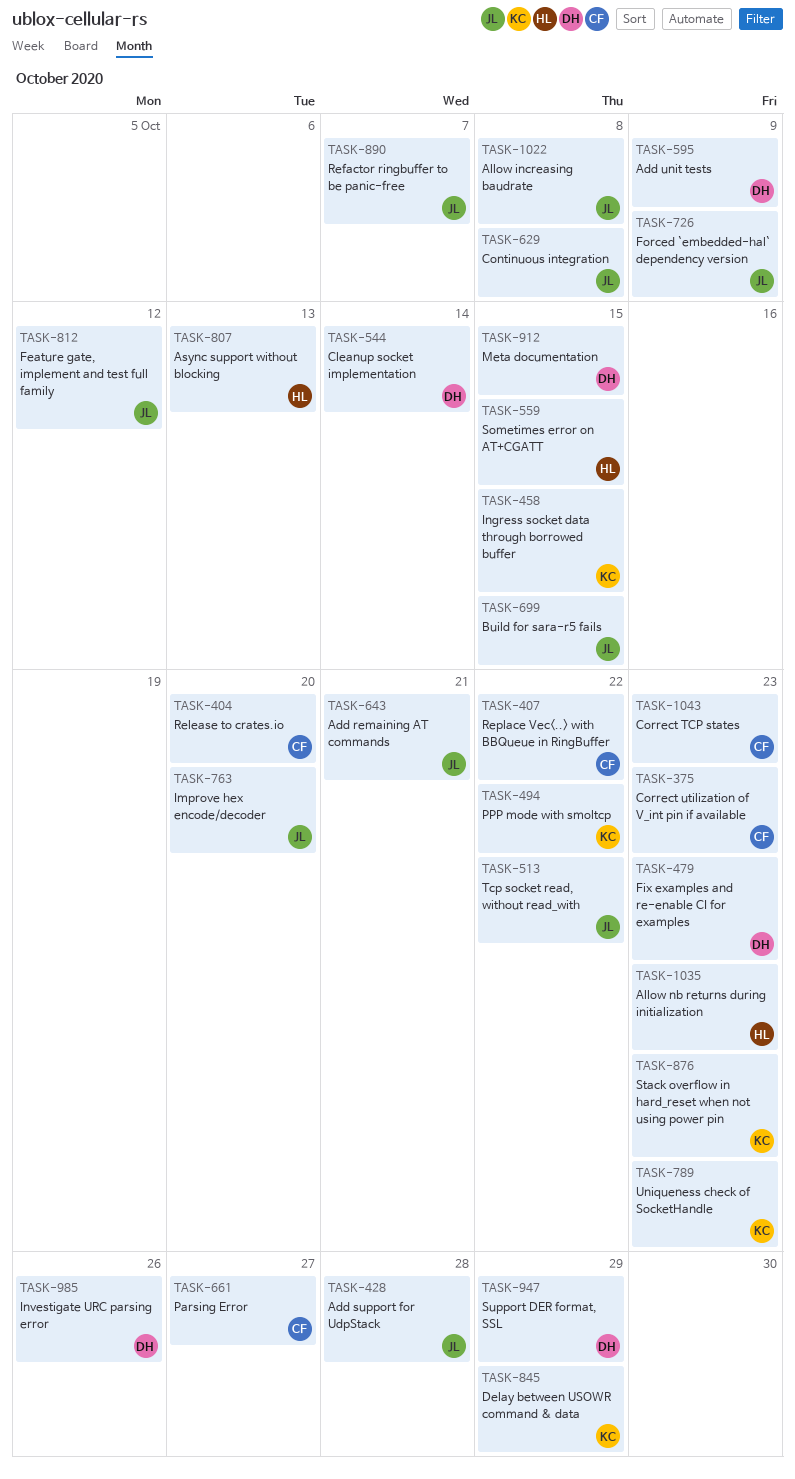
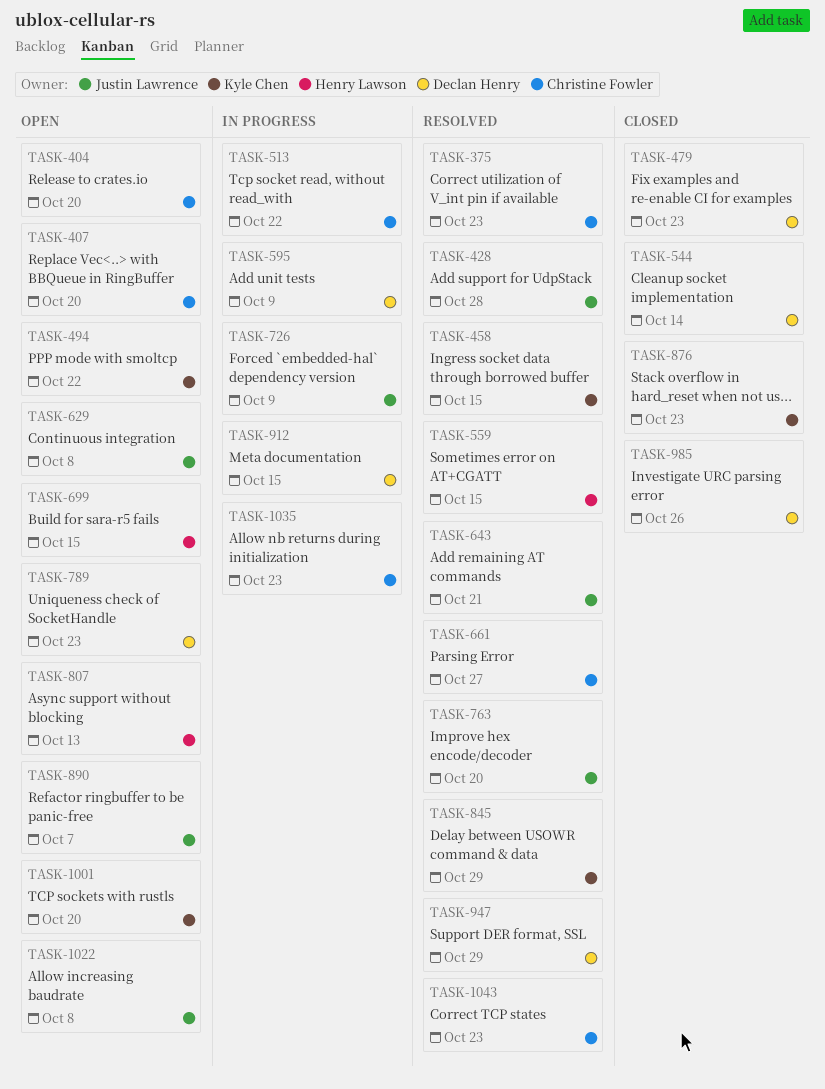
TASK-407, due: Oct 22 -> Oct 20
TASK-513, owner: Justin Lawrence -> Christine Fowler
TASK-699, owner: Justin Lawrence -> Henry Lawson
TASK-789, owner: Kyle Chen -> Declan Henry
TASK-812: present -> none
TASK-1001: none -> present
TASK-1035, owner: Henry Lawson -> Christine Fowler

